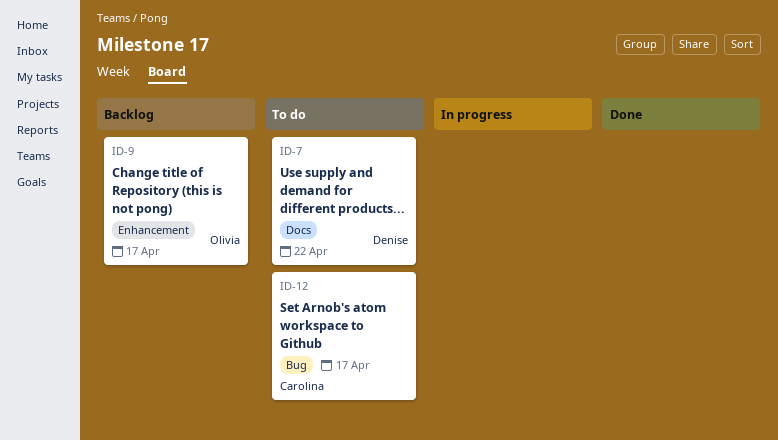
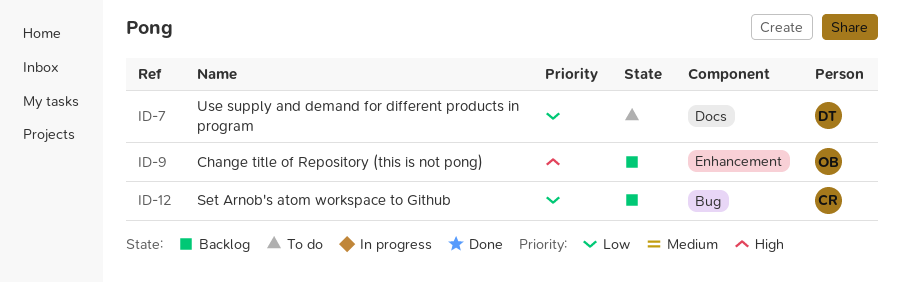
ID-12, status: To do -> Backlog

